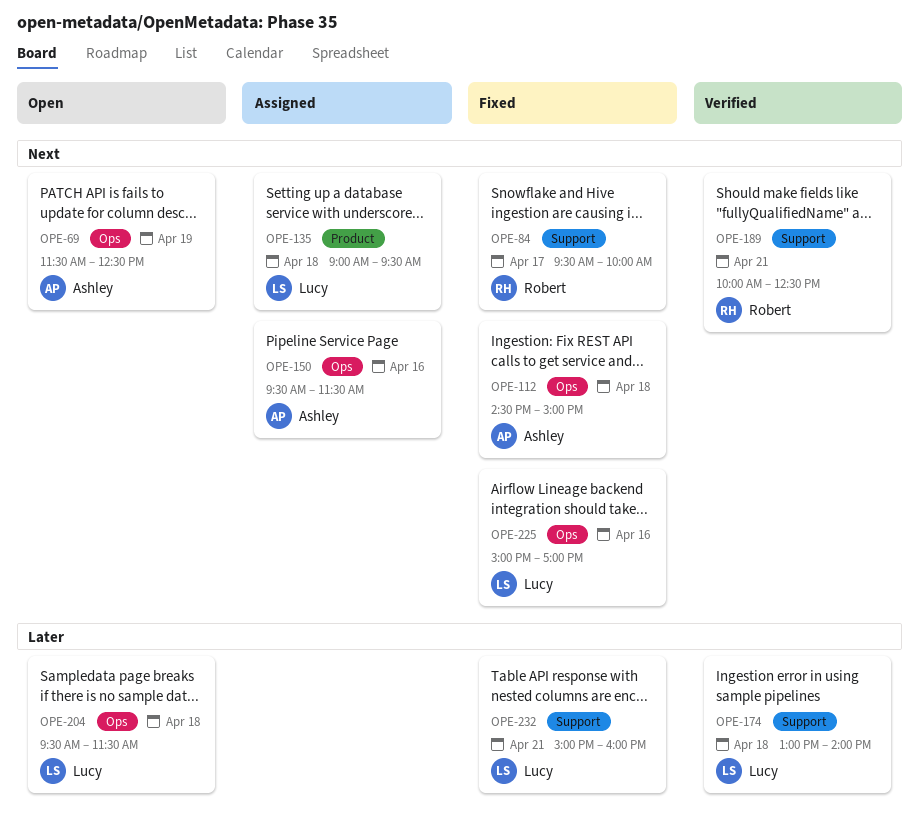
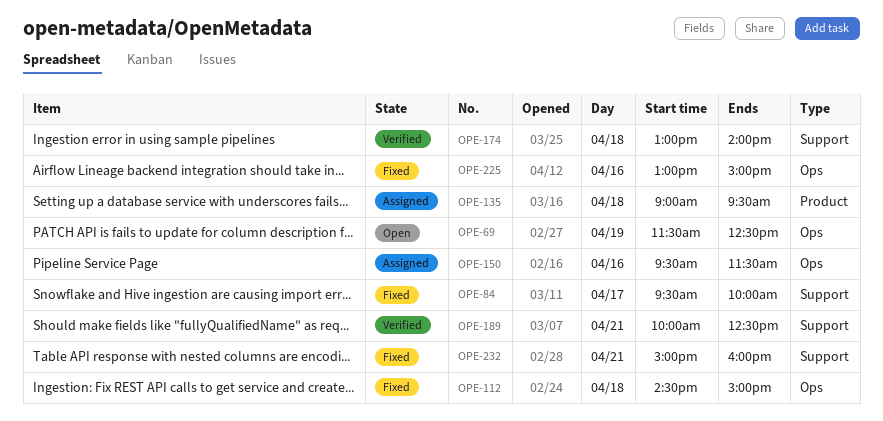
OPE-204: present -> none
OPE-225, begins: 15:00 -> 13:00
OPE-225, ends: 17:00 -> 15:00

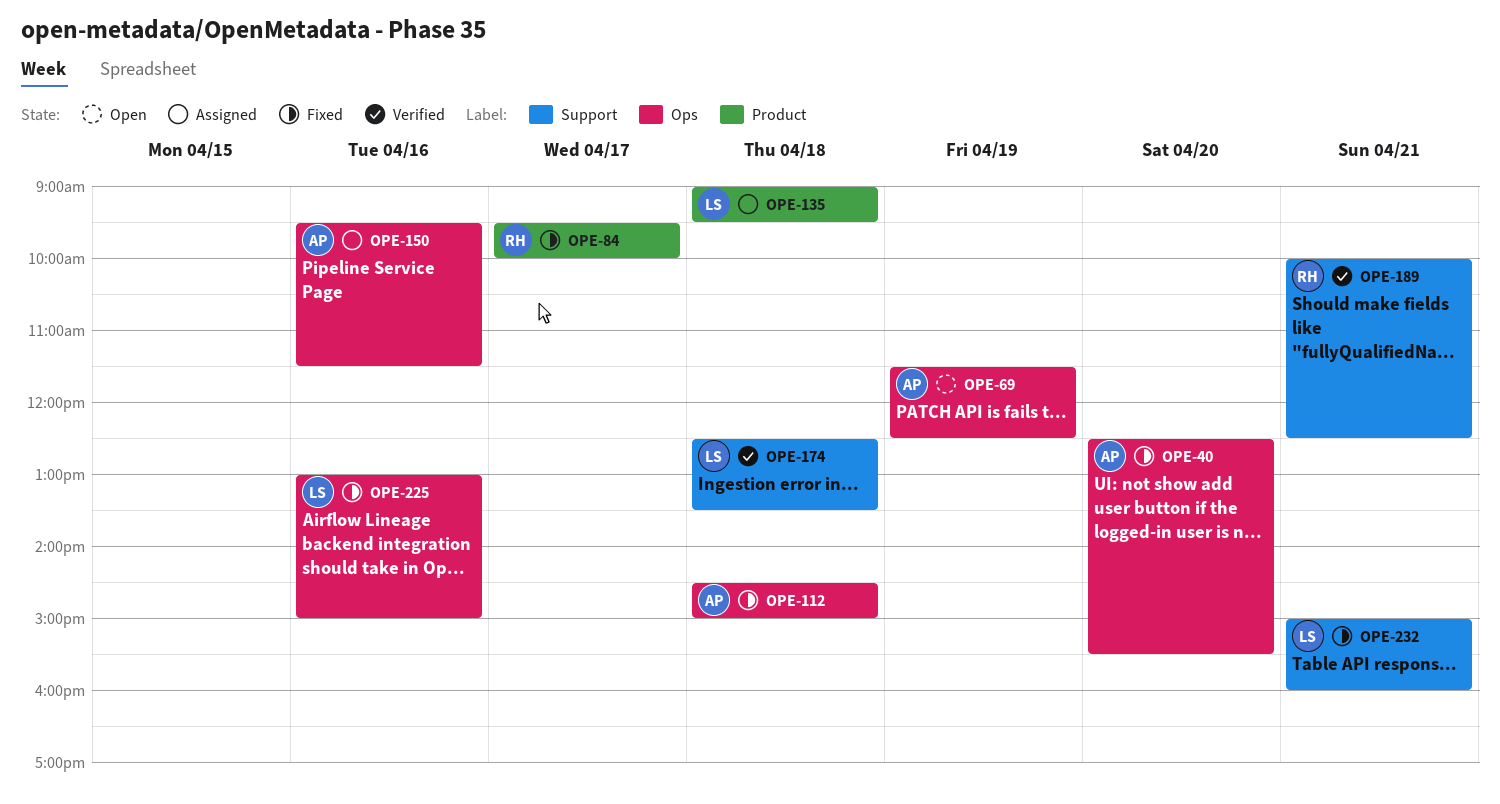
OPE-40: none -> present
OPE-84, label: Support -> Product
OPE-174, begins: 13:00 -> 12:30
OPE-174, ends: 14:00 -> 13:30

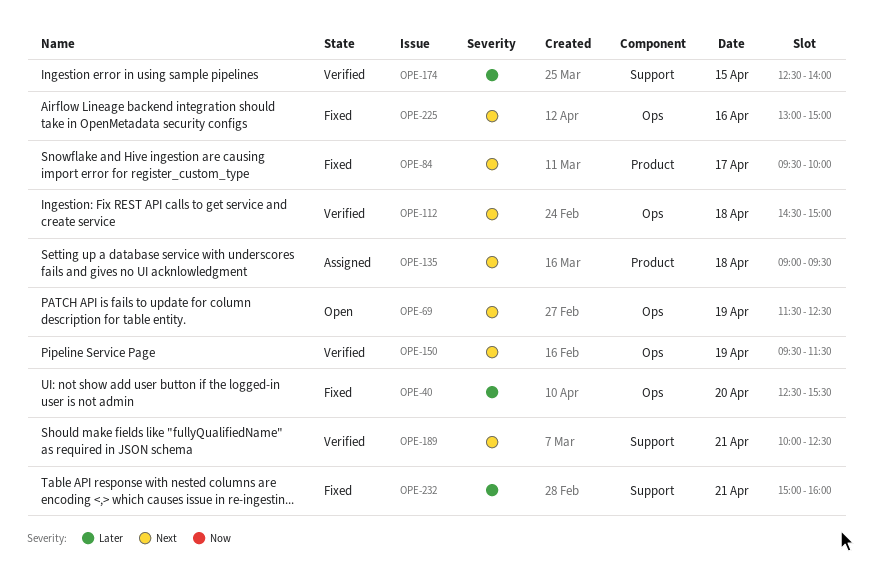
OPE-112, status: Fixed -> Verified
OPE-150, status: Assigned -> Verified
OPE-150, day: Apr 16 -> Apr 19
OPE-174, day: Apr 18 -> Apr 15
OPE-174, ends: 13:30 -> 14:00

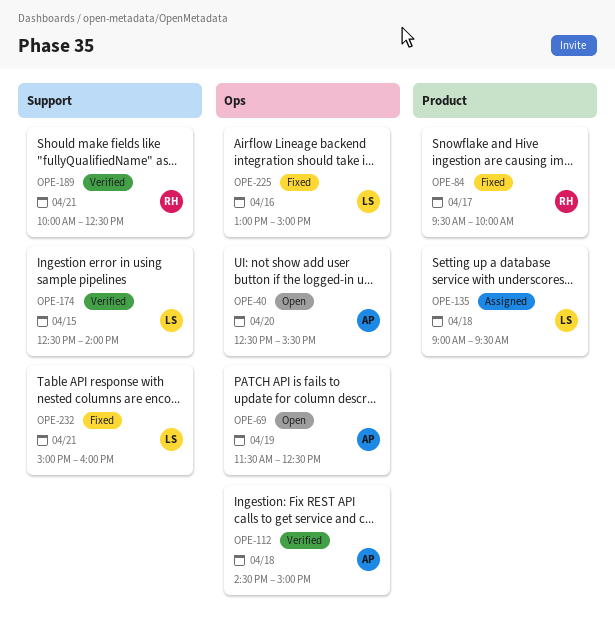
OPE-40, status: Fixed -> Open
OPE-150: present -> none

